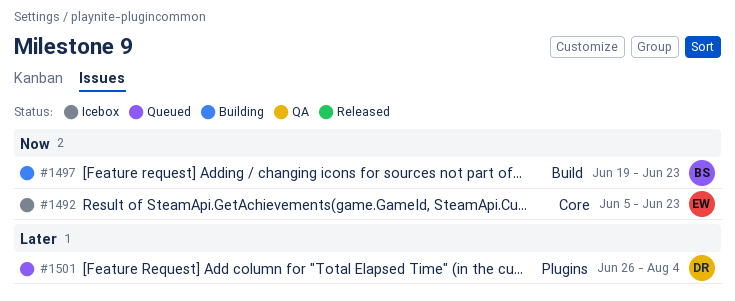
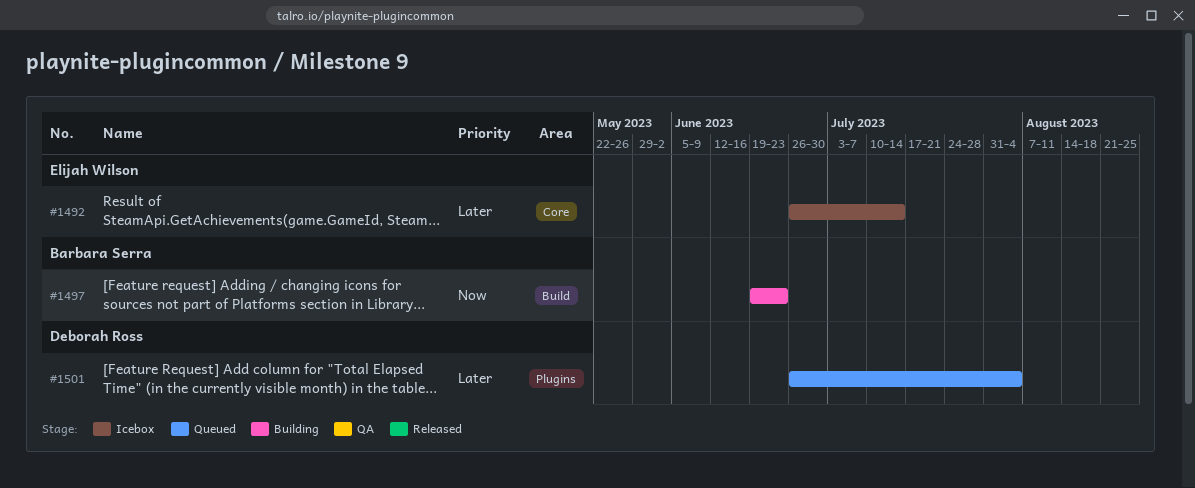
#1492, priority: Now -> Later
#1492, start: Jun 5 -> Jun 26
#1492, due: Jun 23 -> Jul 14

